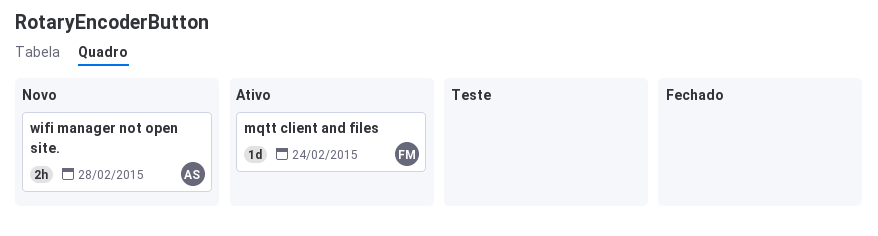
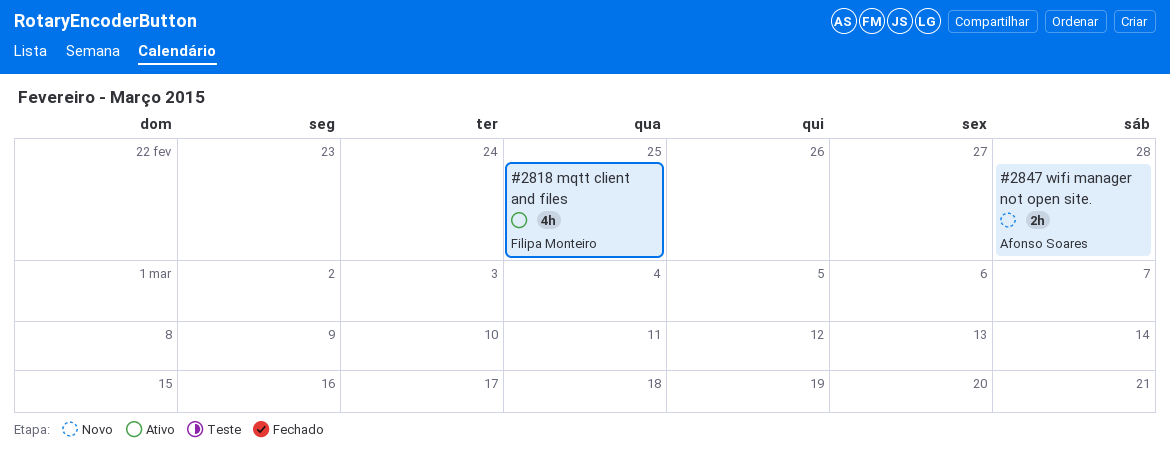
mqtt client and files, estimate: 1d -> 4h
mqtt client and files, due: Feb 24 -> Feb 25

